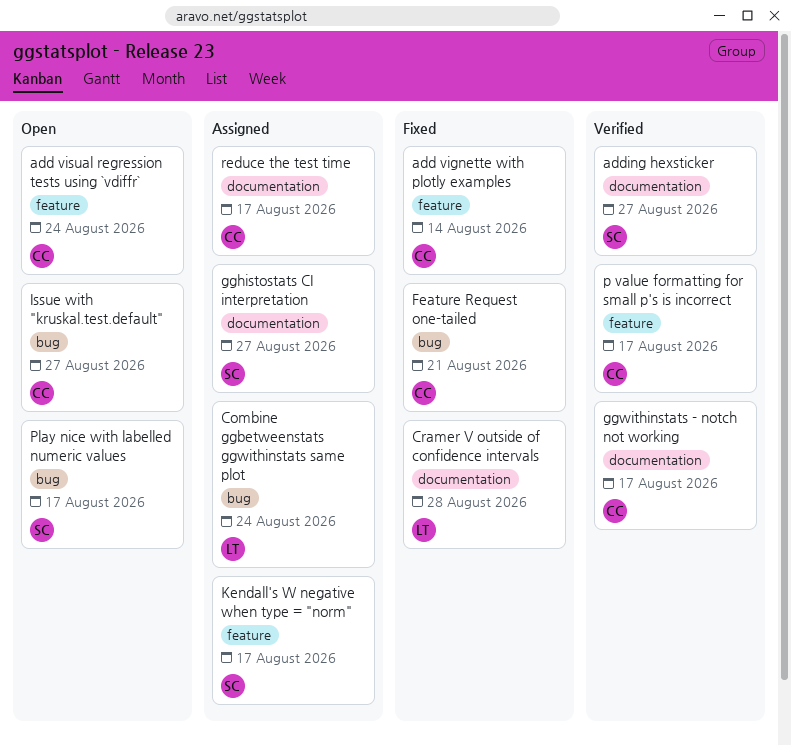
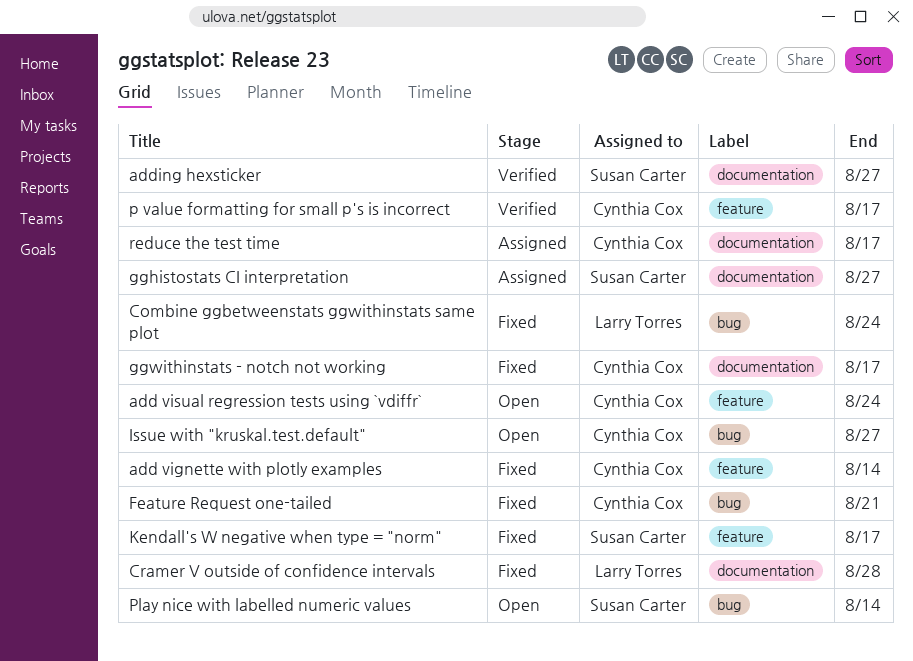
Combine ggbetweenstats ggwithinstats same plot, status: Assigned -> Fixed
ggwithinstats - notch not working, status: Verified -> Fixed
Kendall's W negative when type = "norm", status: Assigned -> Fixed
Play nice with labelled numeric values, due: Aug 17 -> Aug 14

